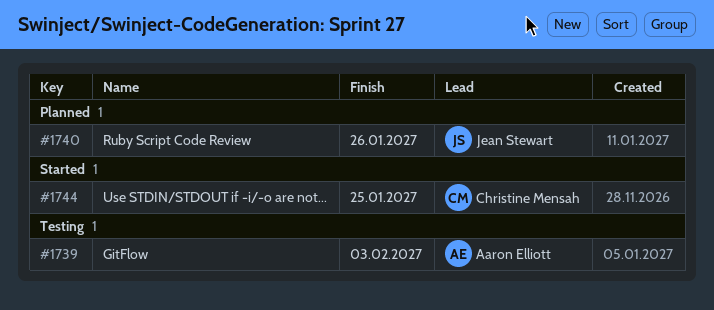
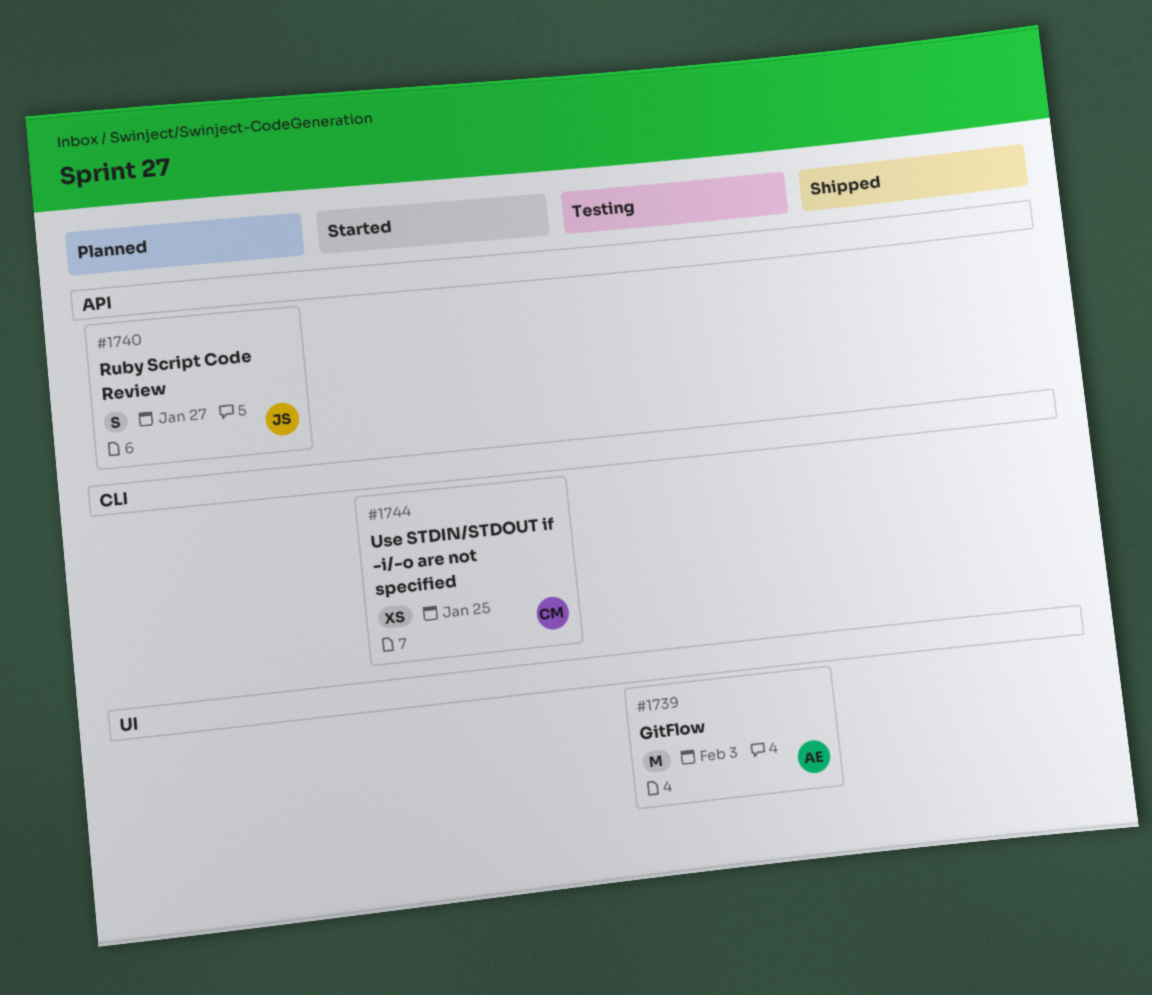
#1740, due: Jan 26 -> Jan 27

